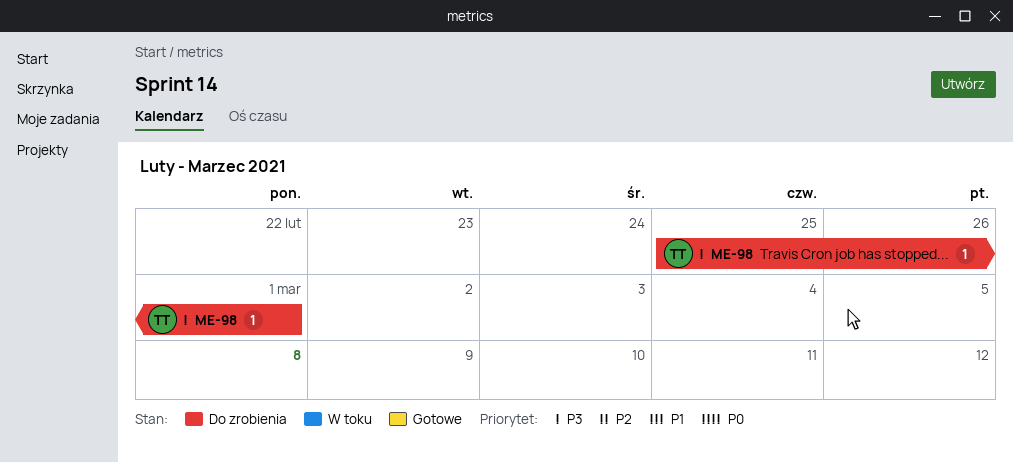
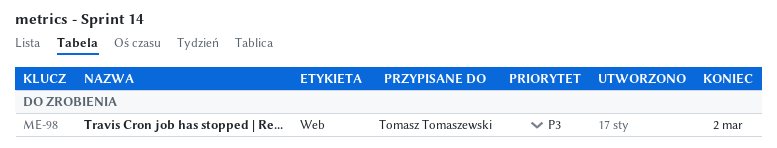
ME-98, due: Mar 1 -> Mar 2

